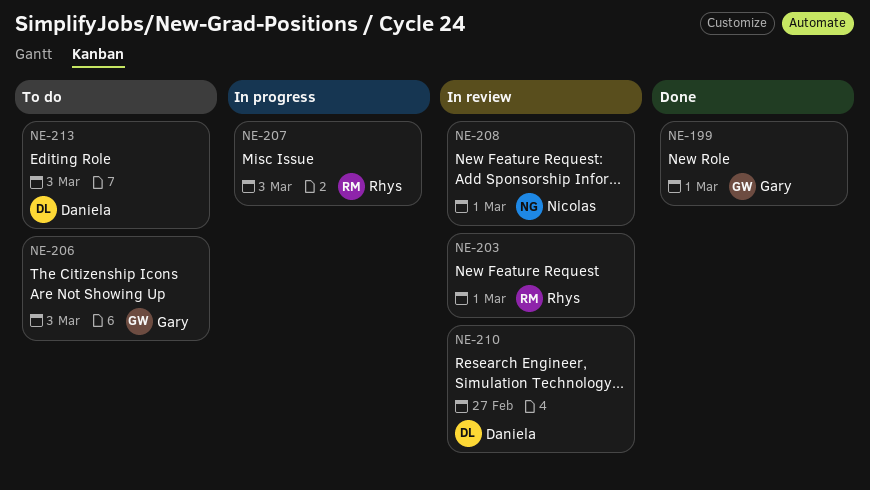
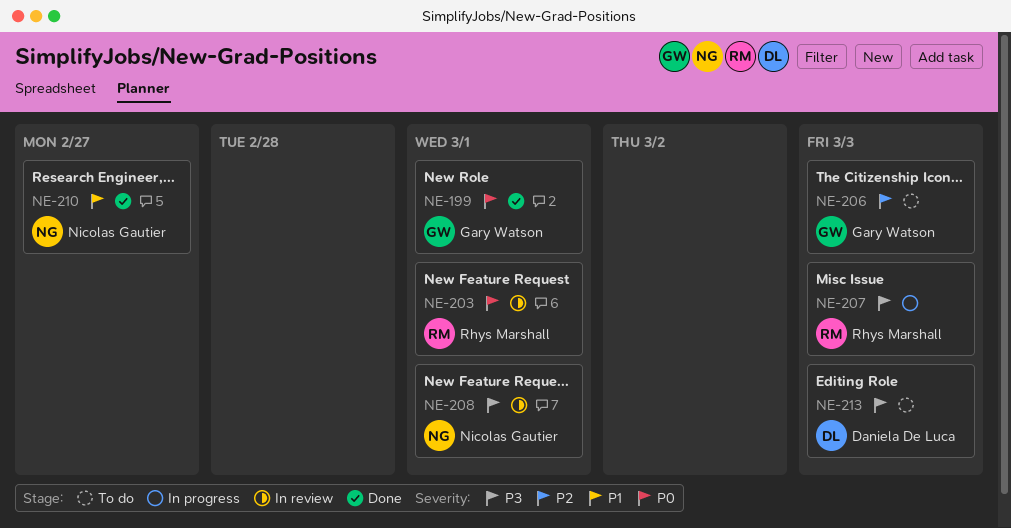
NE-210, status: In review -> Done
NE-210, owner: Daniela De Luca -> Nicolas Gautier

